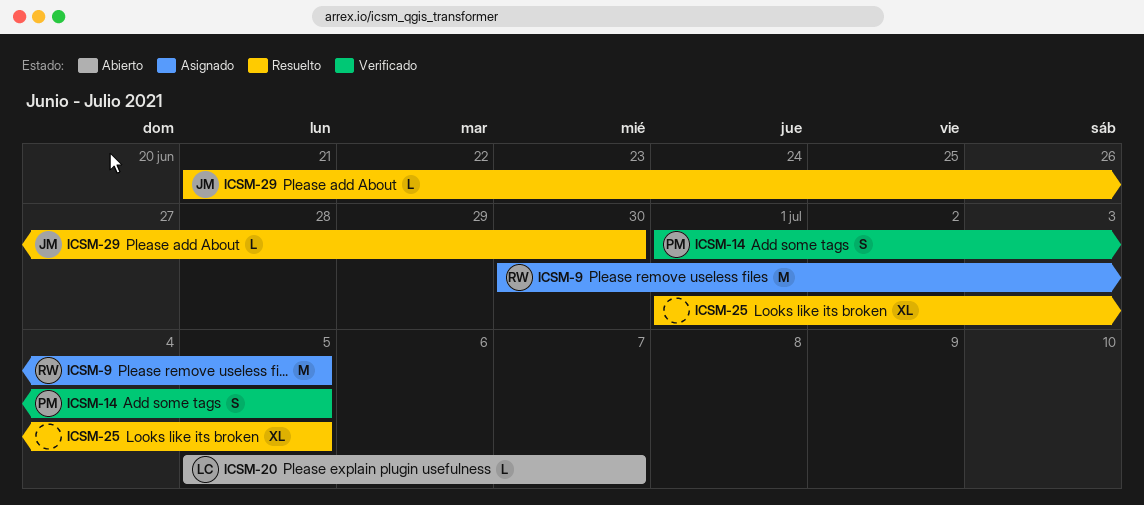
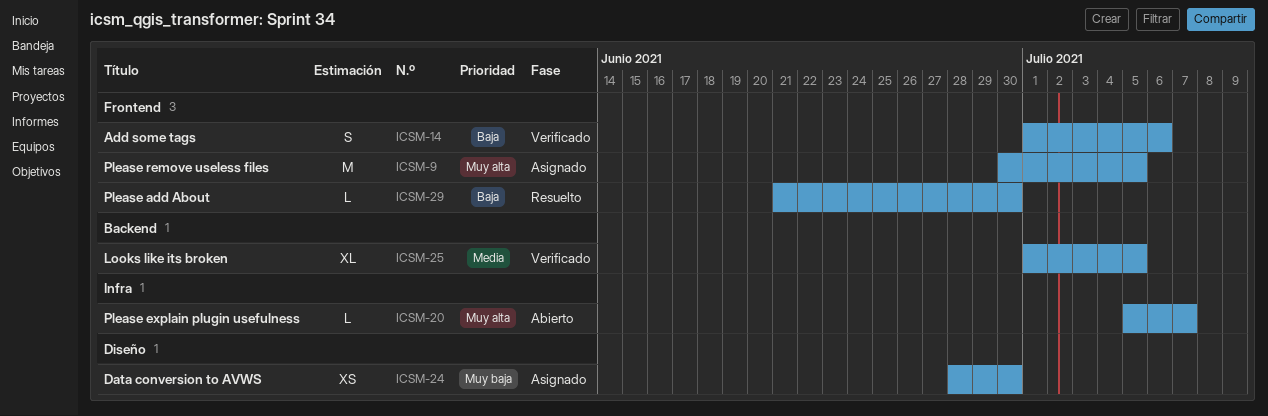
ICSM-14, due: Jul 5 -> Jul 6
ICSM-24: none -> present
ICSM-25, status: Resuelto -> Verificado

